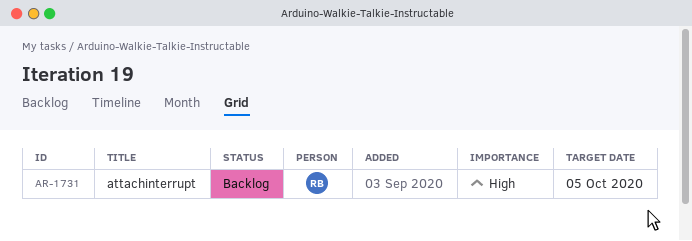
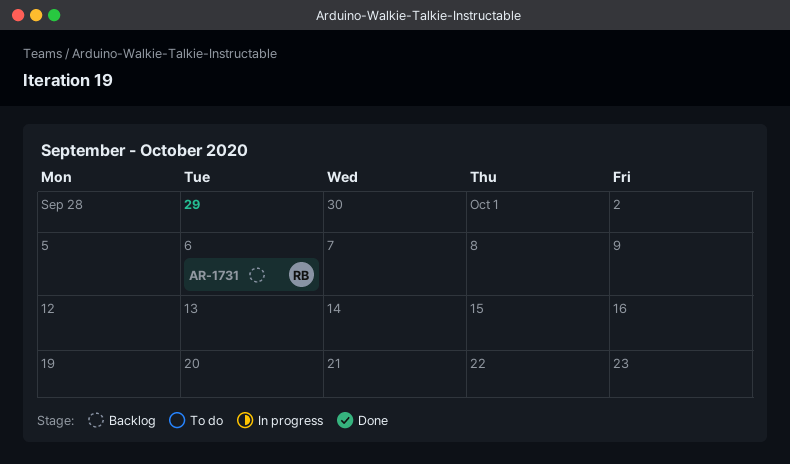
AR-1731, due: Oct 5 -> Oct 6

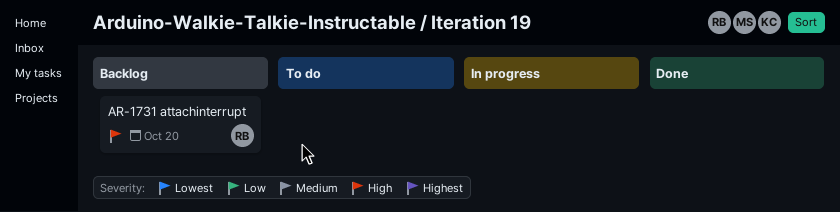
AR-1731, due: Oct 6 -> Oct 20

